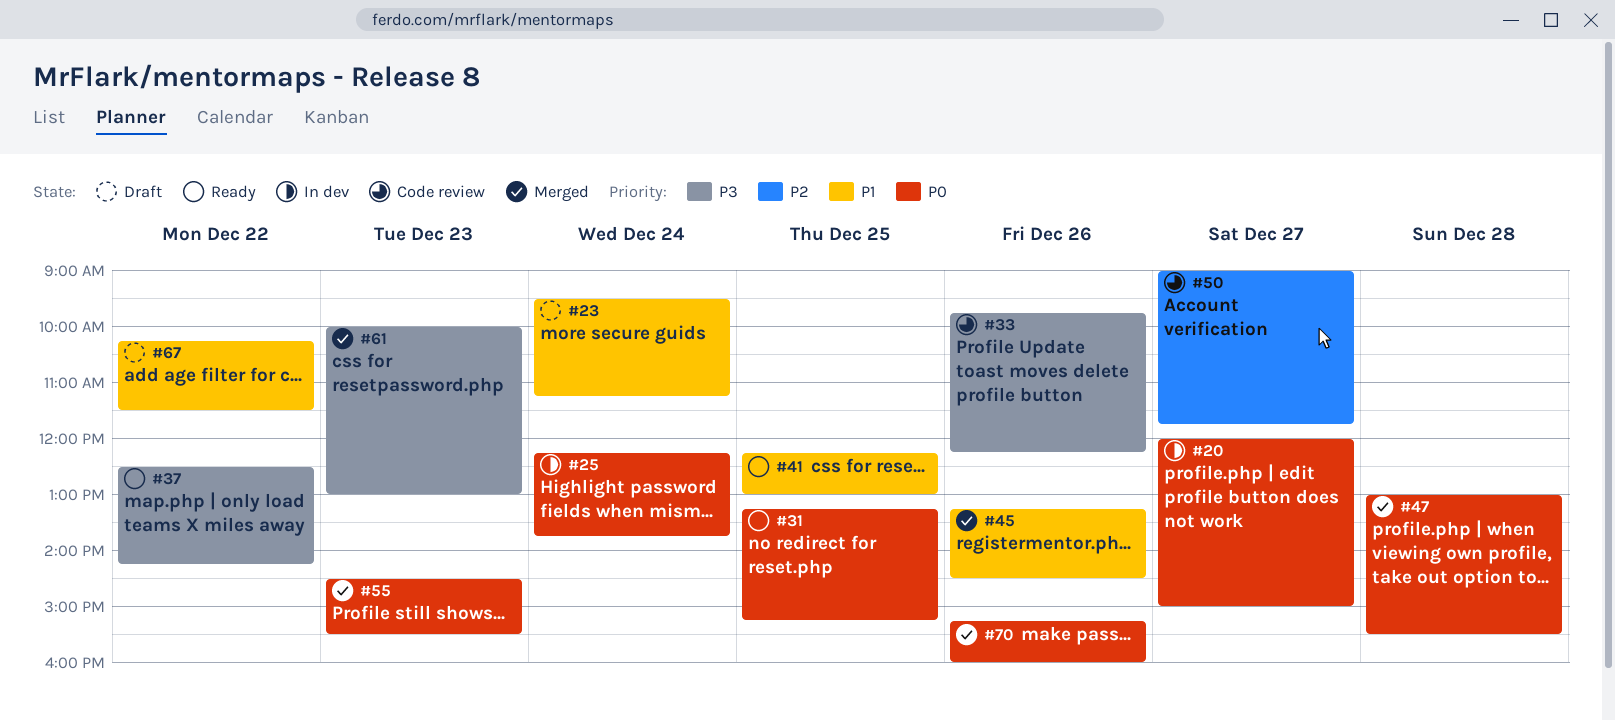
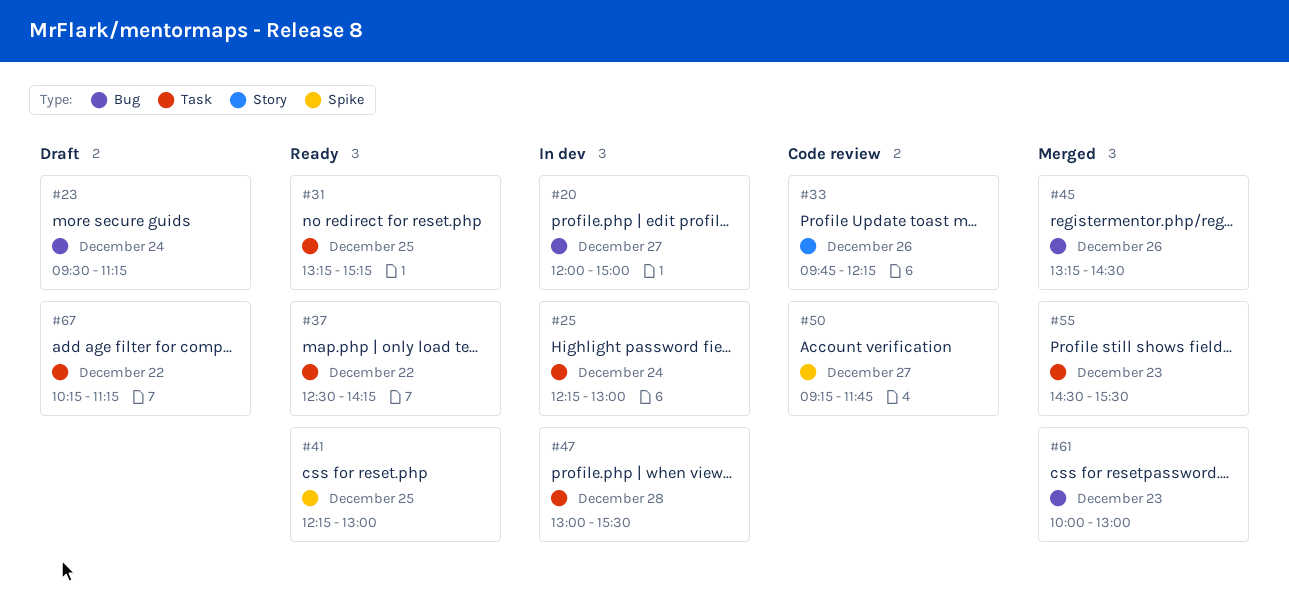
#25, ends: 13:45 -> 13:00
#47, status: Merged -> In dev
#50, begins: 09:00 -> 09:15
#67, ends: 11:30 -> 11:15
#70: present -> none

